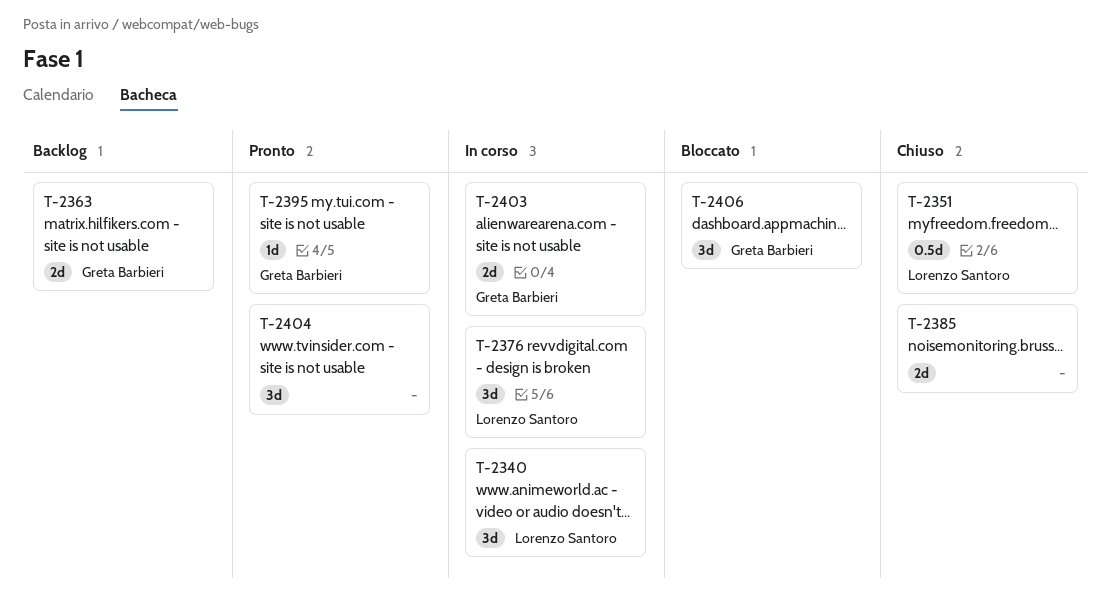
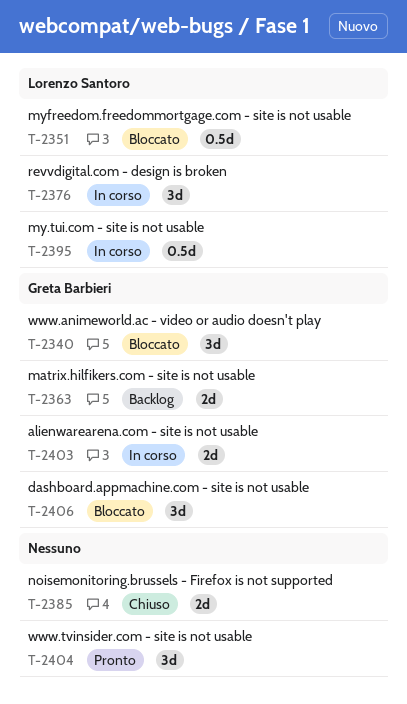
T-2340, status: In corso -> Bloccato
T-2340, owner: Lorenzo Santoro -> Greta Barbieri
T-2351, status: Chiuso -> Bloccato
T-2395, status: Pronto -> In corso
T-2395, owner: Greta Barbieri -> Lorenzo Santoro
T-2395, estimate: 1d -> 0.5d

